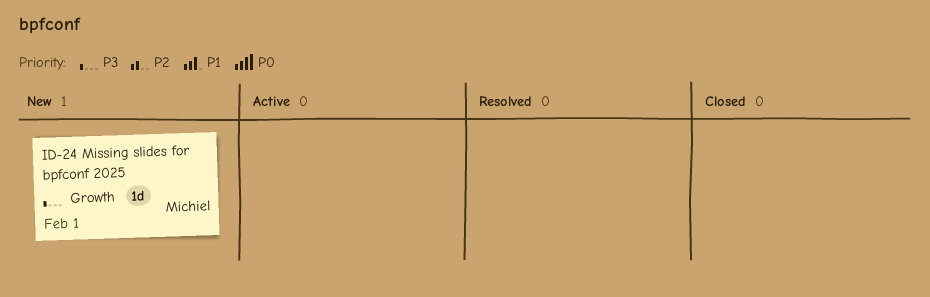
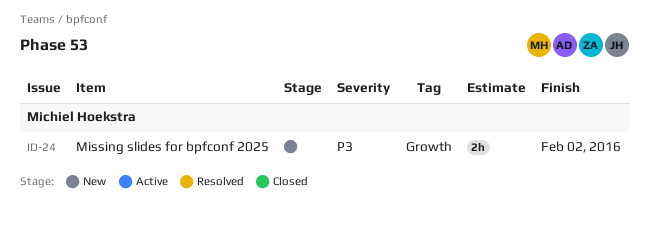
ID-24, estimate: 1d -> 2h
ID-24, due: Feb 1 -> Feb 2

